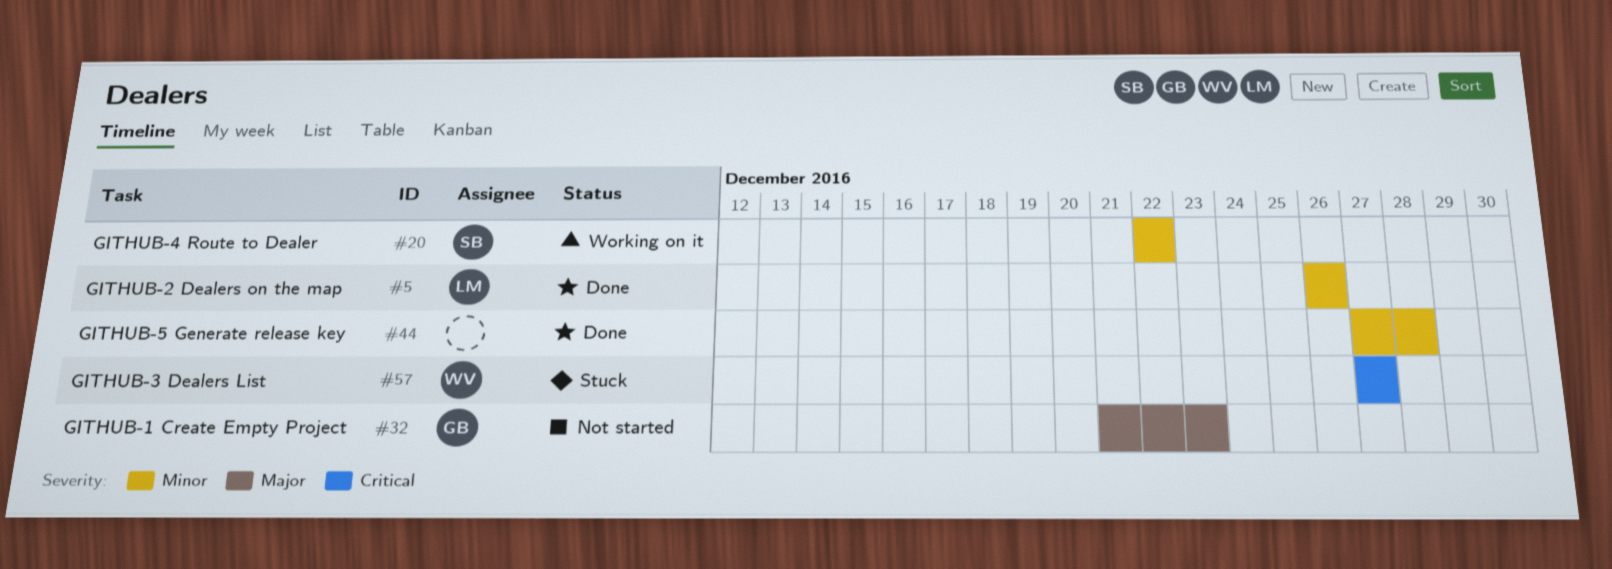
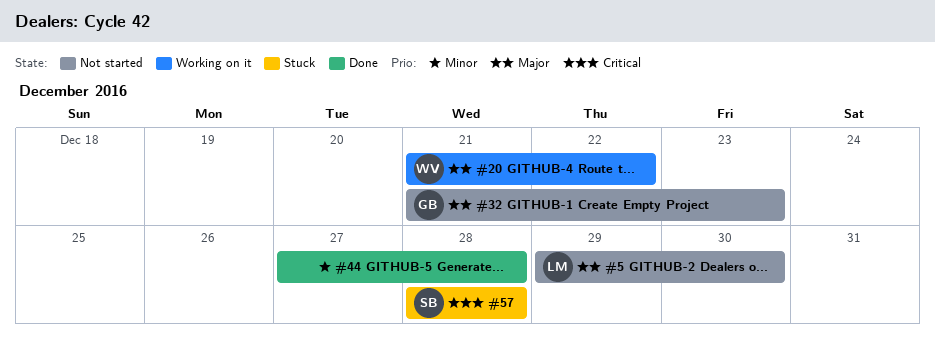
#5, status: Done -> Not started
#5, priority: Minor -> Major
#5, start: Dec 26 -> Dec 29
#5, due: Dec 26 -> Dec 30
#20, owner: SB -> WV
#20, priority: Minor -> Major
#20, start: Dec 22 -> Dec 21
#57, owner: WV -> SB
#57, start: Dec 27 -> Dec 28
#57, due: Dec 27 -> Dec 28

